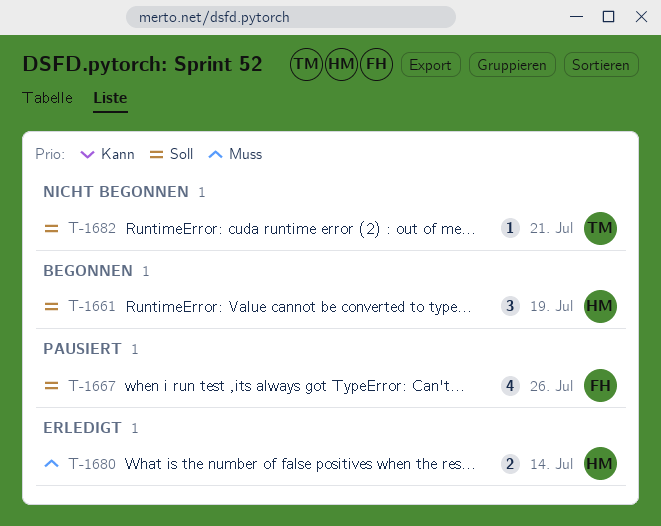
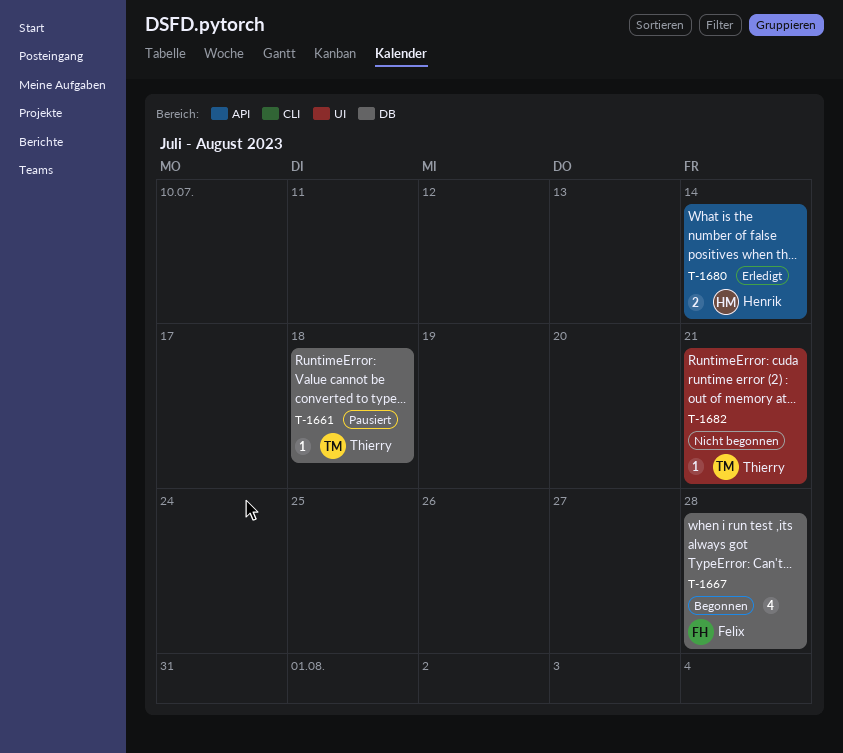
T-1661, status: Begonnen -> Pausiert
T-1661, owner: Henrik -> Thierry
T-1661, estimate: 3 -> 1
T-1661, due: Jul 19 -> Jul 18
T-1667, status: Pausiert -> Begonnen
T-1667, due: Jul 26 -> Jul 28

